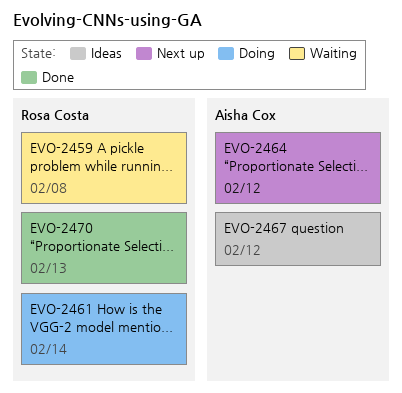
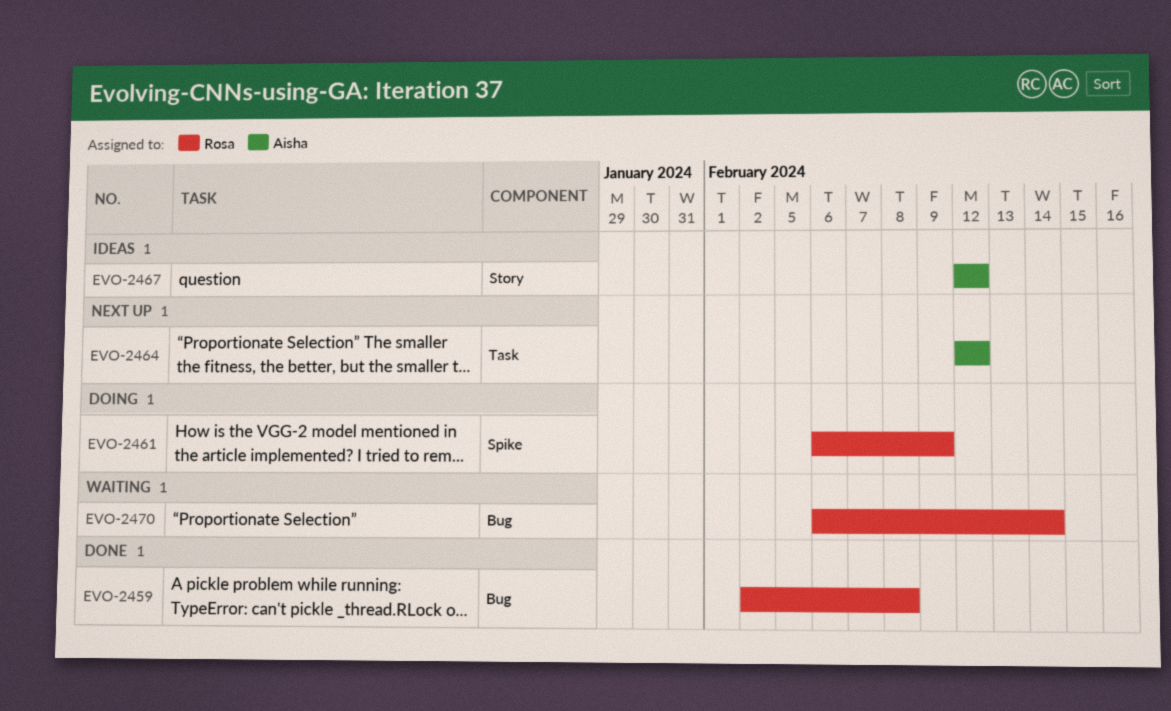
EVO-2459, status: Waiting -> Done
EVO-2461, due: Feb 14 -> Feb 9
EVO-2470, status: Done -> Waiting
EVO-2470, due: Feb 13 -> Feb 14

